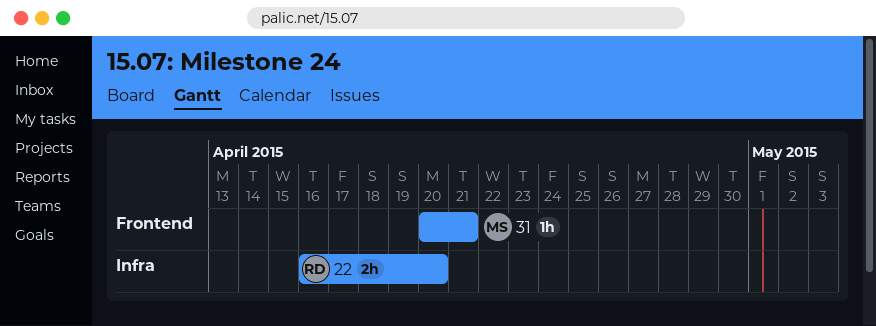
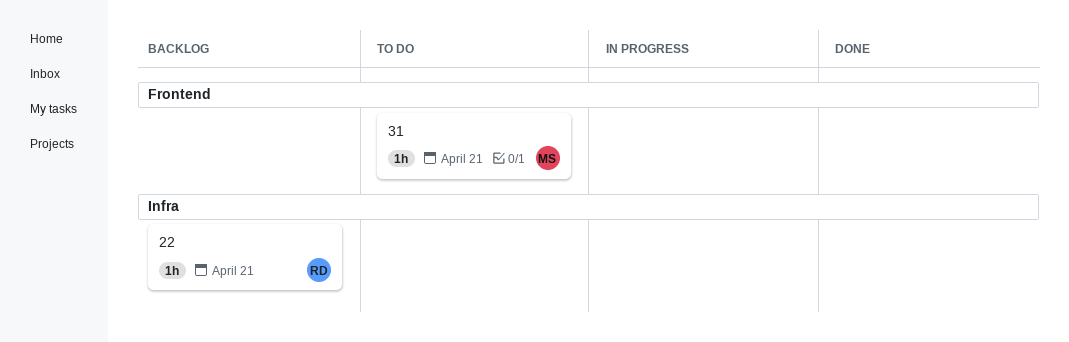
22, estimate: 2h -> 1h
22, due: Apr 20 -> Apr 21

